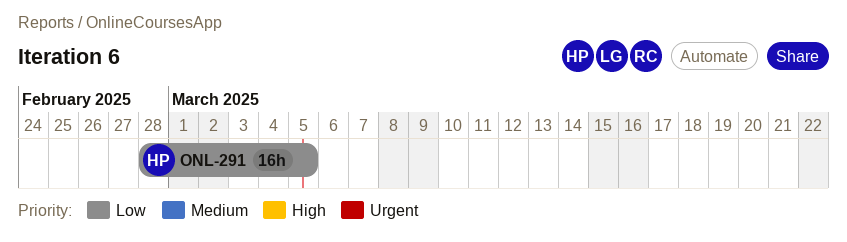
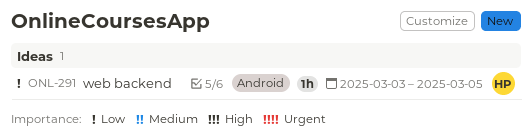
ONL-291, estimate: 16h -> 1h
ONL-291, start: Feb 28 -> Mar 3

